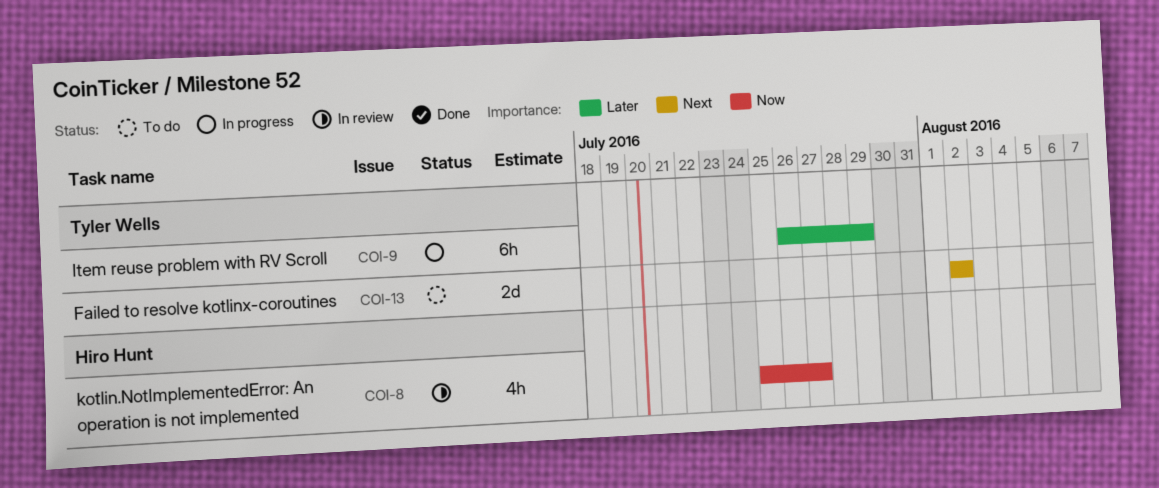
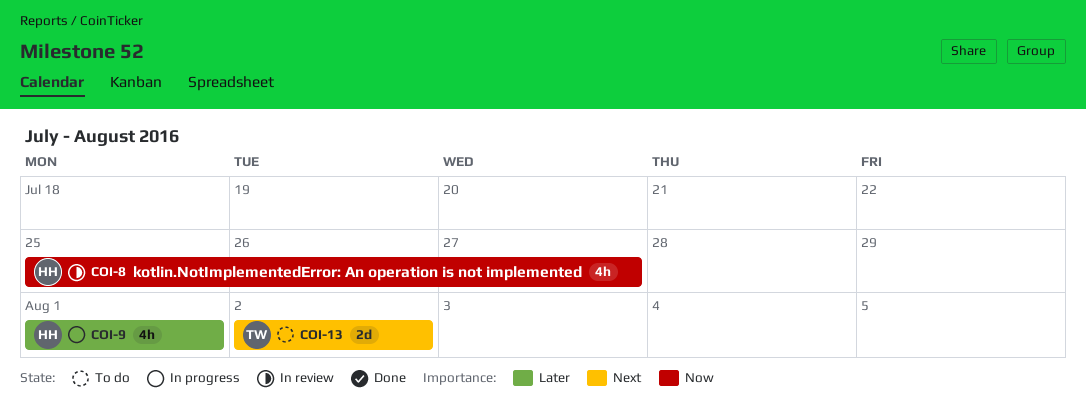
COI-9, owner: Tyler Wells -> Hiro Hunt
COI-9, estimate: 6h -> 4h
COI-9, start: Jul 26 -> Aug 1
COI-9, due: Jul 29 -> Aug 1

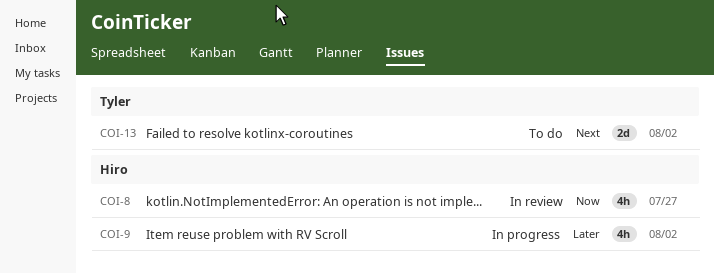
COI-9, due: Aug 1 -> Aug 2

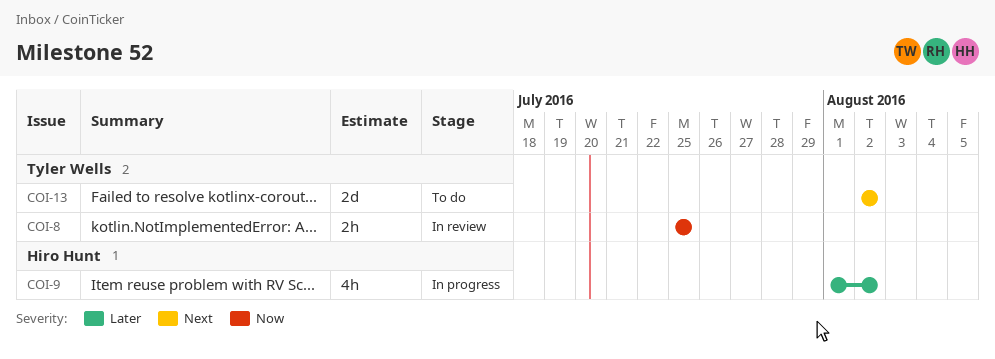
COI-8, owner: Hiro Hunt -> Tyler Wells
COI-8, estimate: 4h -> 2h
COI-8, due: Jul 27 -> Jul 25

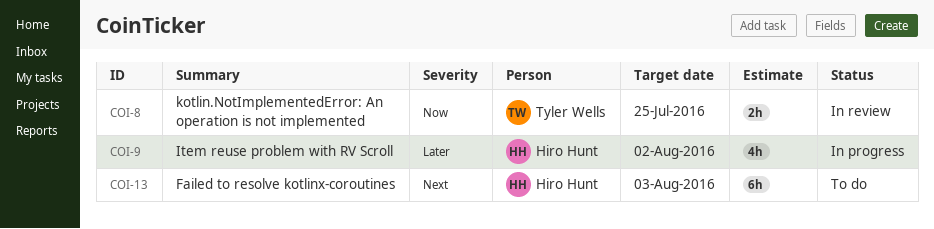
COI-13, owner: Tyler Wells -> Hiro Hunt
COI-13, estimate: 2d -> 6h
COI-13, due: Aug 2 -> Aug 3

